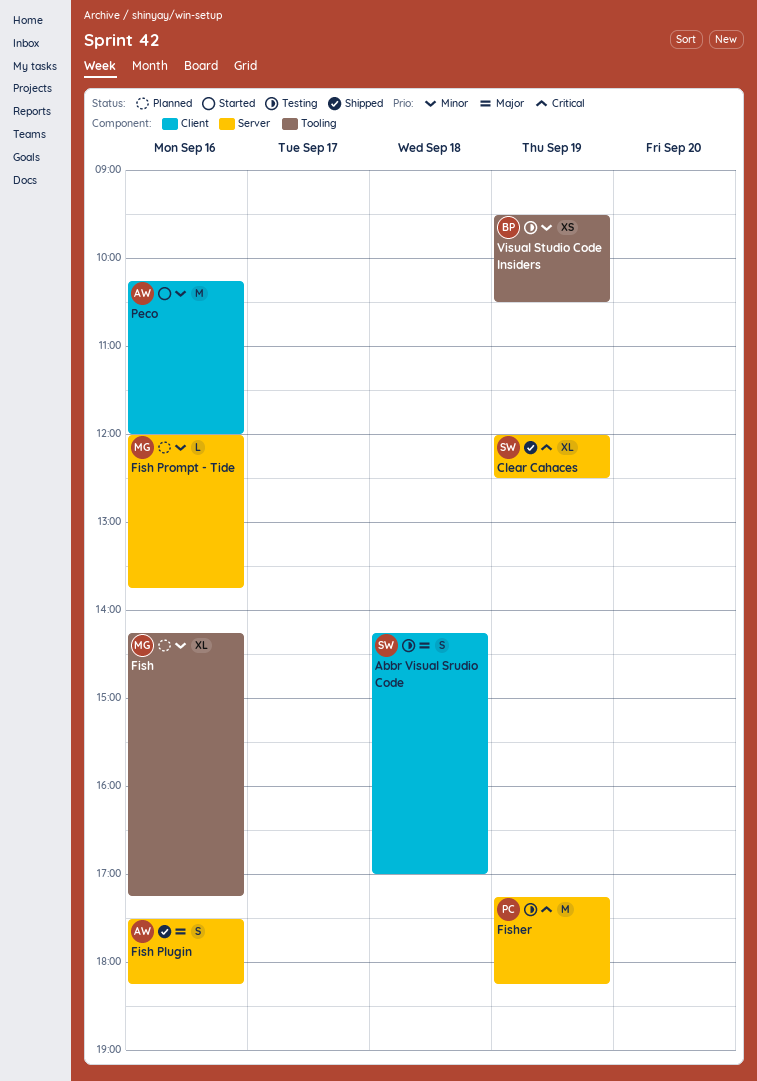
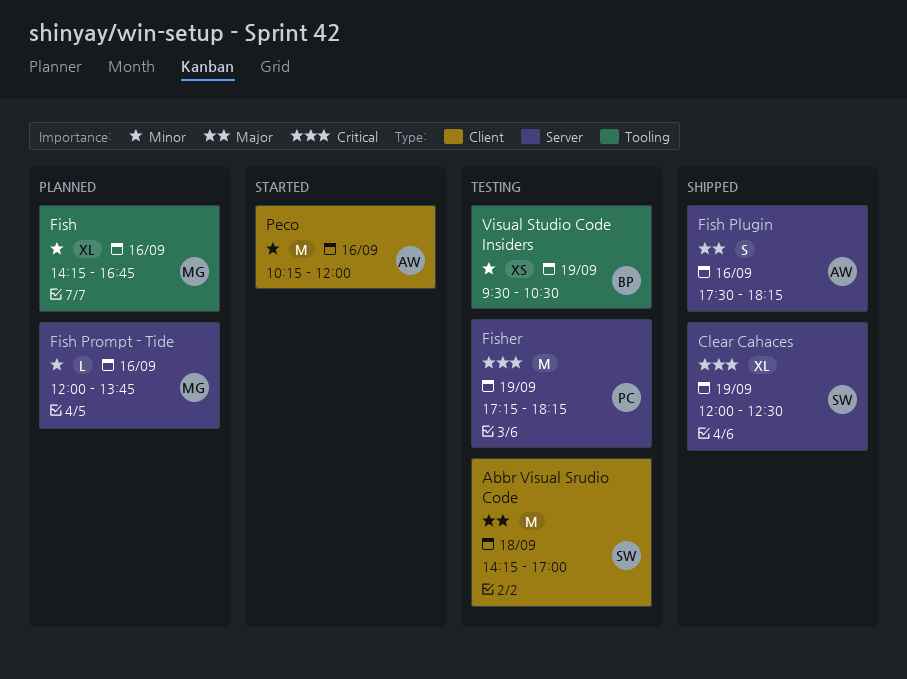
Abbr Visual Srudio Code, estimate: S -> M
Fish, ends: 17:15 -> 16:45

